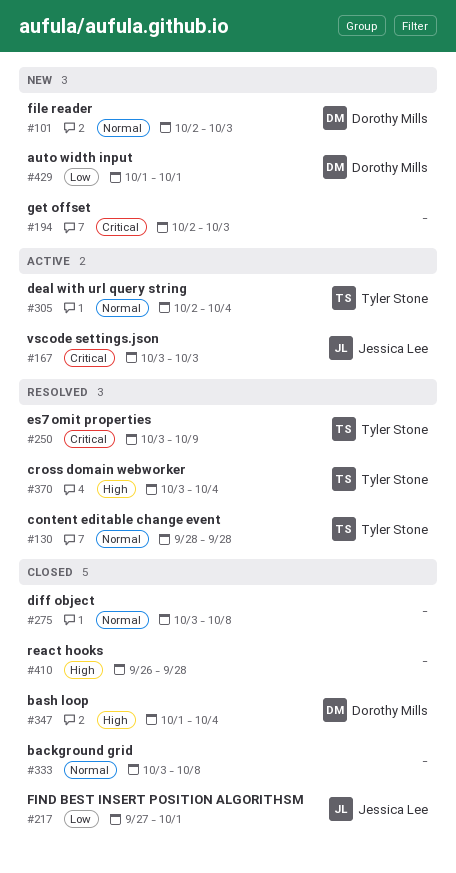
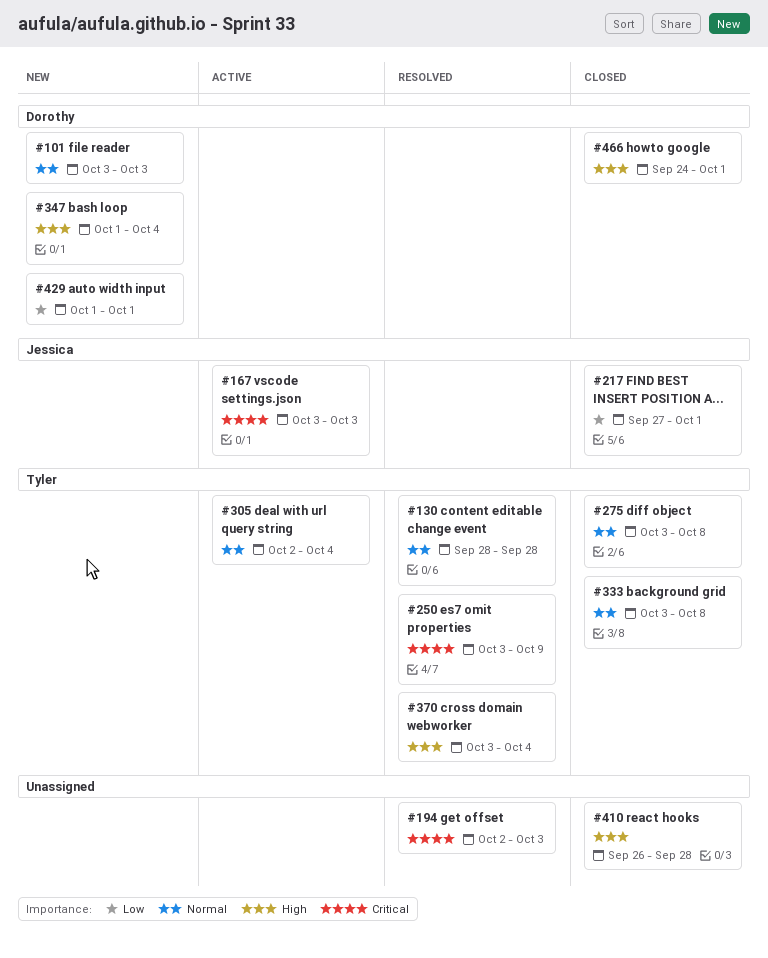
#101, start: Oct 2 -> Oct 3
#194, status: New -> Resolved
#275, owner: none -> Tyler Stone
#333, owner: none -> Tyler Stone
#347, status: Closed -> New
#466: none -> present

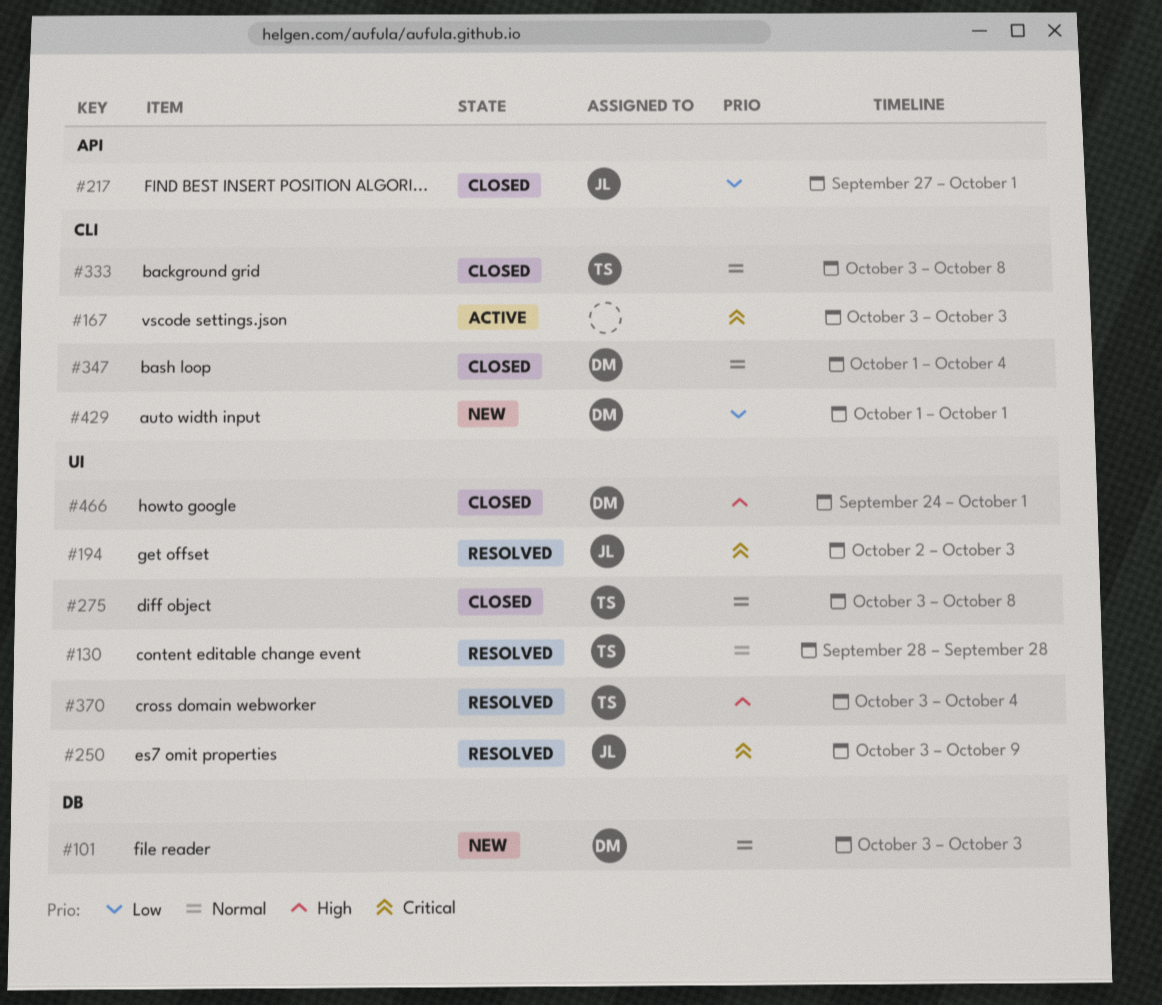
#167, owner: Jessica -> none
#194, owner: none -> Jessica
#250, owner: Tyler -> Jessica
#305: present -> none
#347, status: New -> Closed
#347, priority: High -> Normal
#410: present -> none

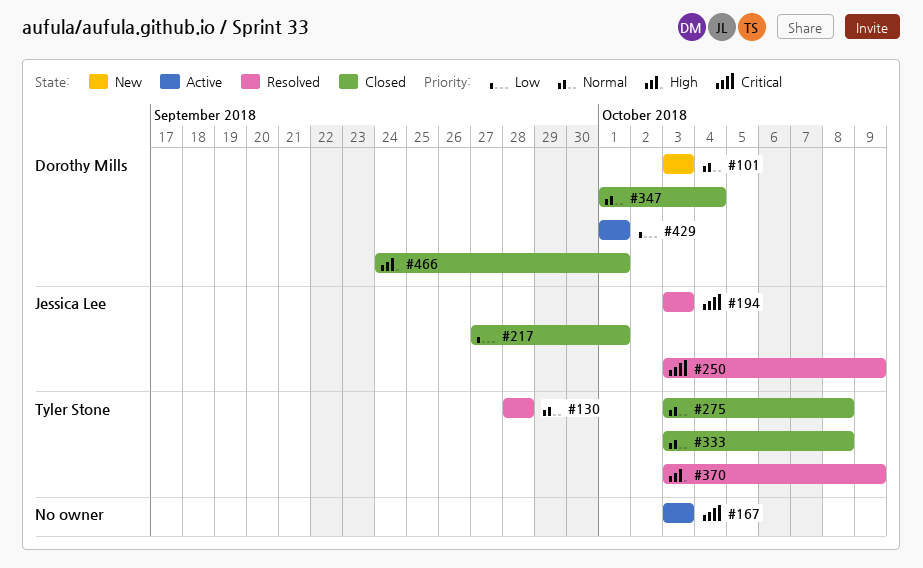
#194, start: Oct 2 -> Oct 3
#370, due: Oct 4 -> Oct 9
#429, status: New -> Active

